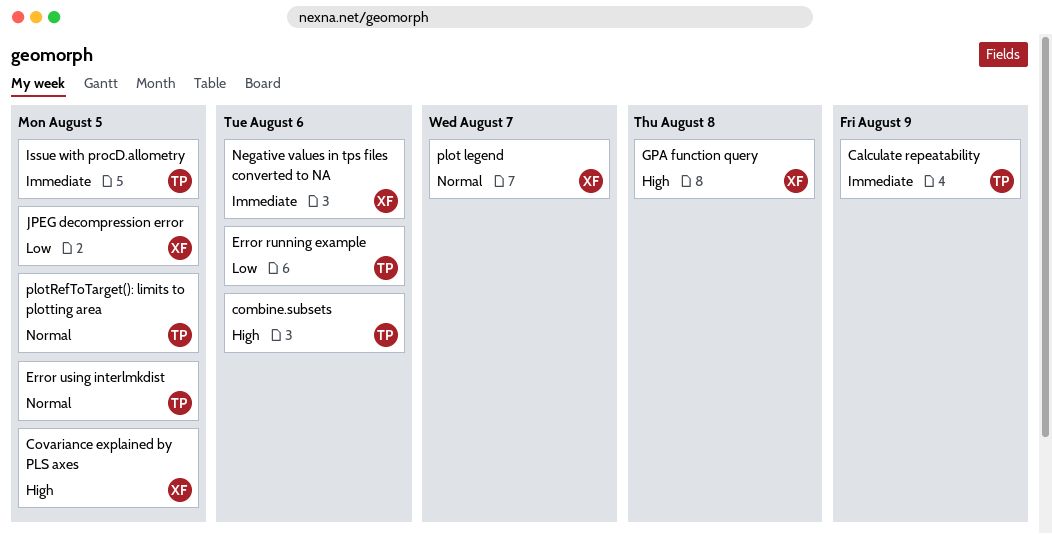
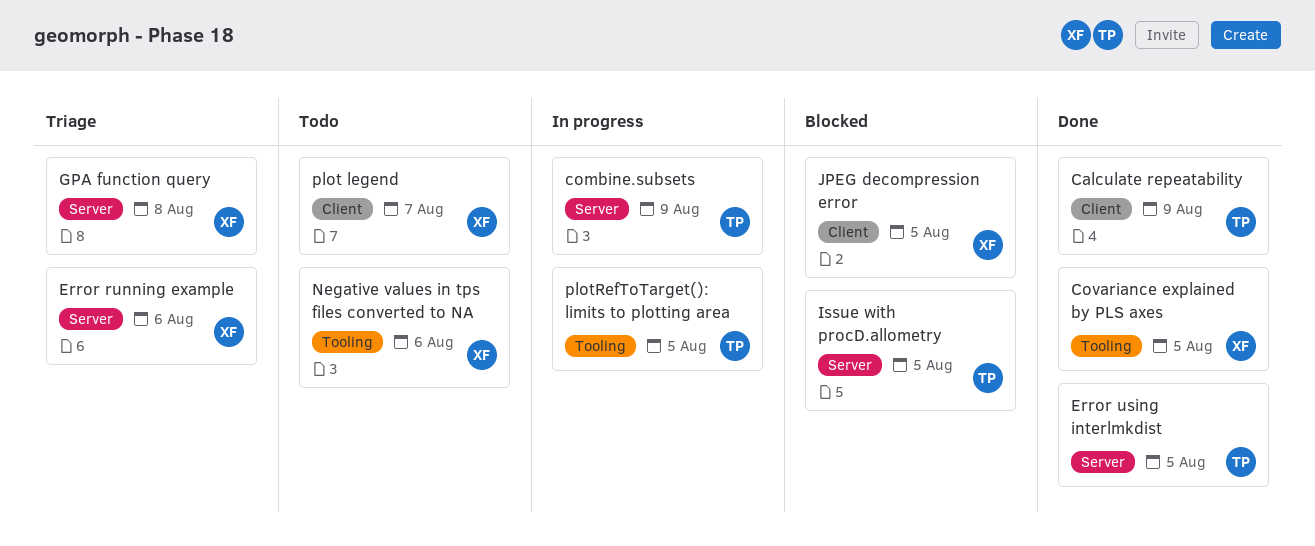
combine.subsets, due: Aug 6 -> Aug 9
Error running example, owner: TP -> XF

